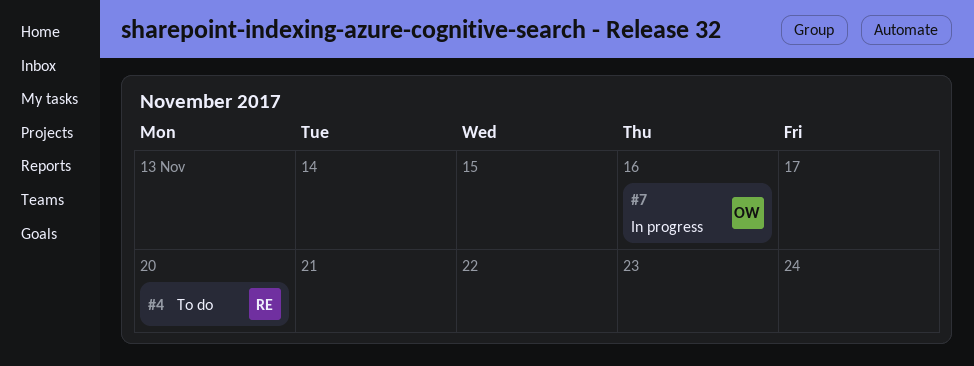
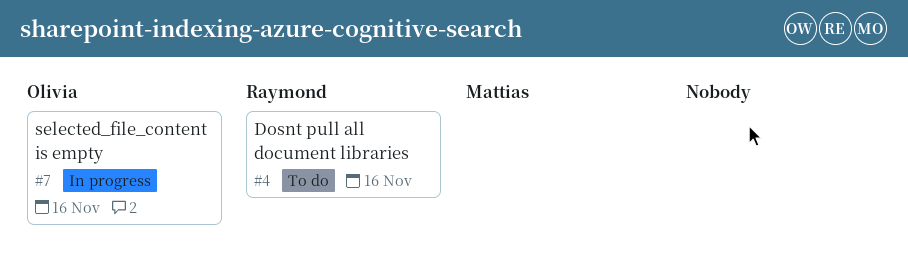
#4, due: Nov 20 -> Nov 16

